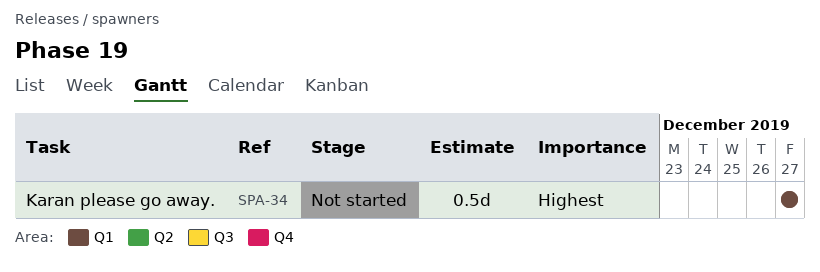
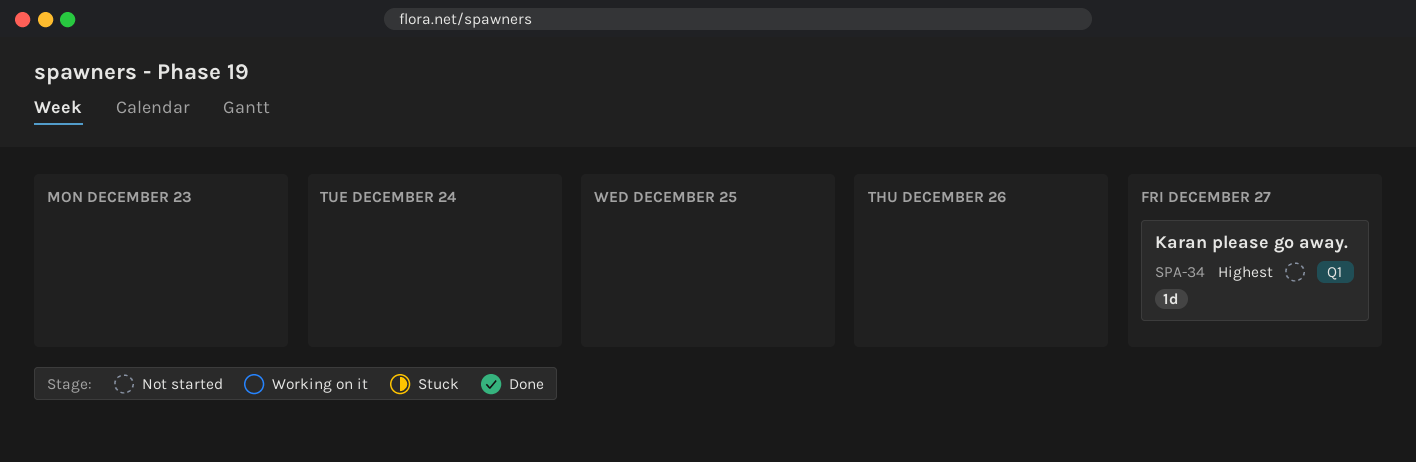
SPA-34, estimate: 0.5d -> 1d

